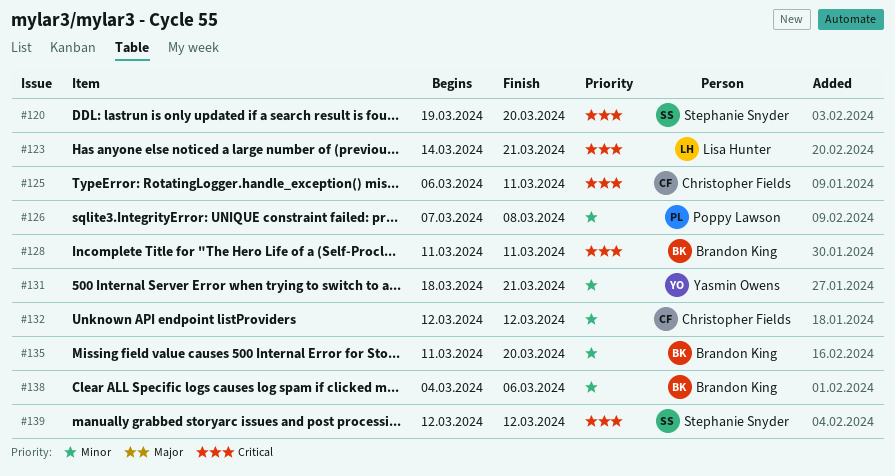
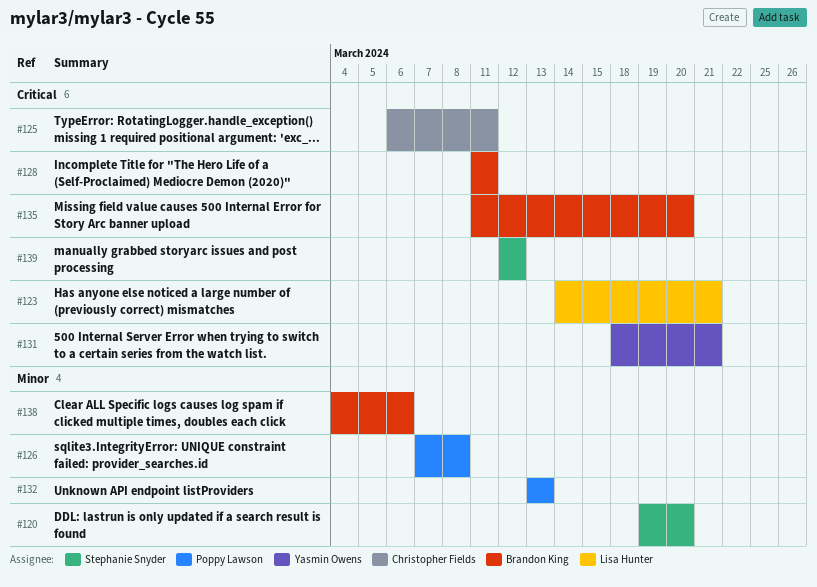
#120, priority: Critical -> Minor
#131, priority: Minor -> Critical
#132, owner: Christopher Fields -> Poppy Lawson
#132, start: Mar 12 -> Mar 13
#132, due: Mar 12 -> Mar 13
#135, priority: Minor -> Critical

